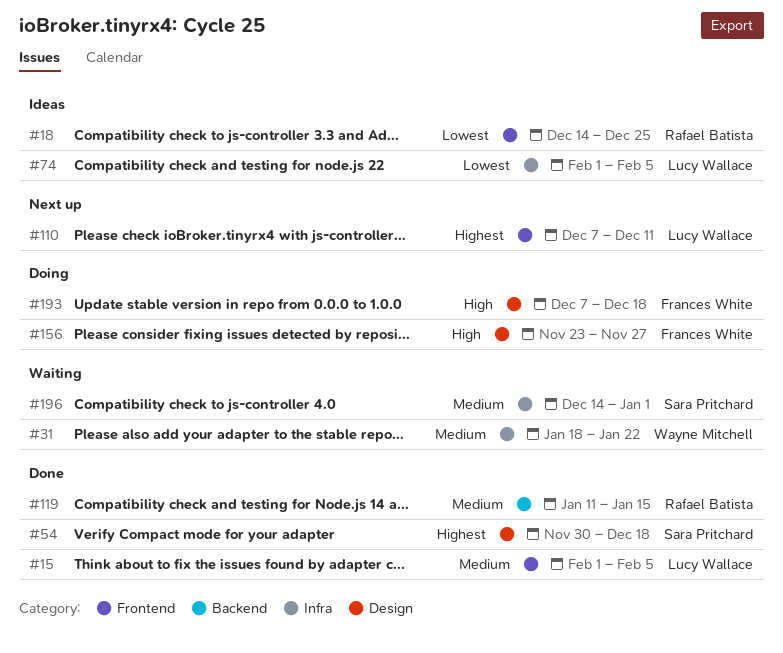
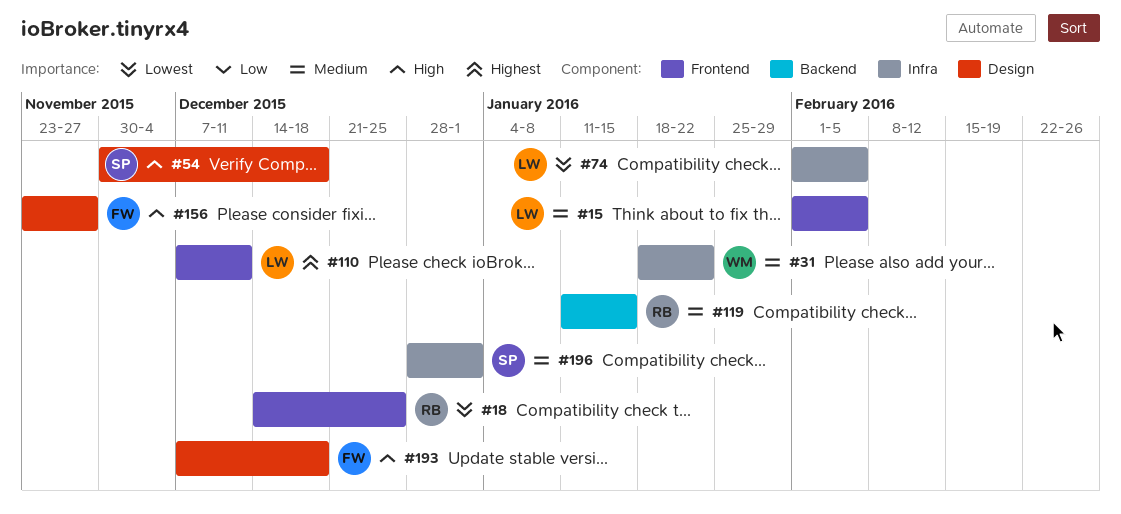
#54, priority: Highest -> High
#196, start: Dec 14 -> Dec 28

